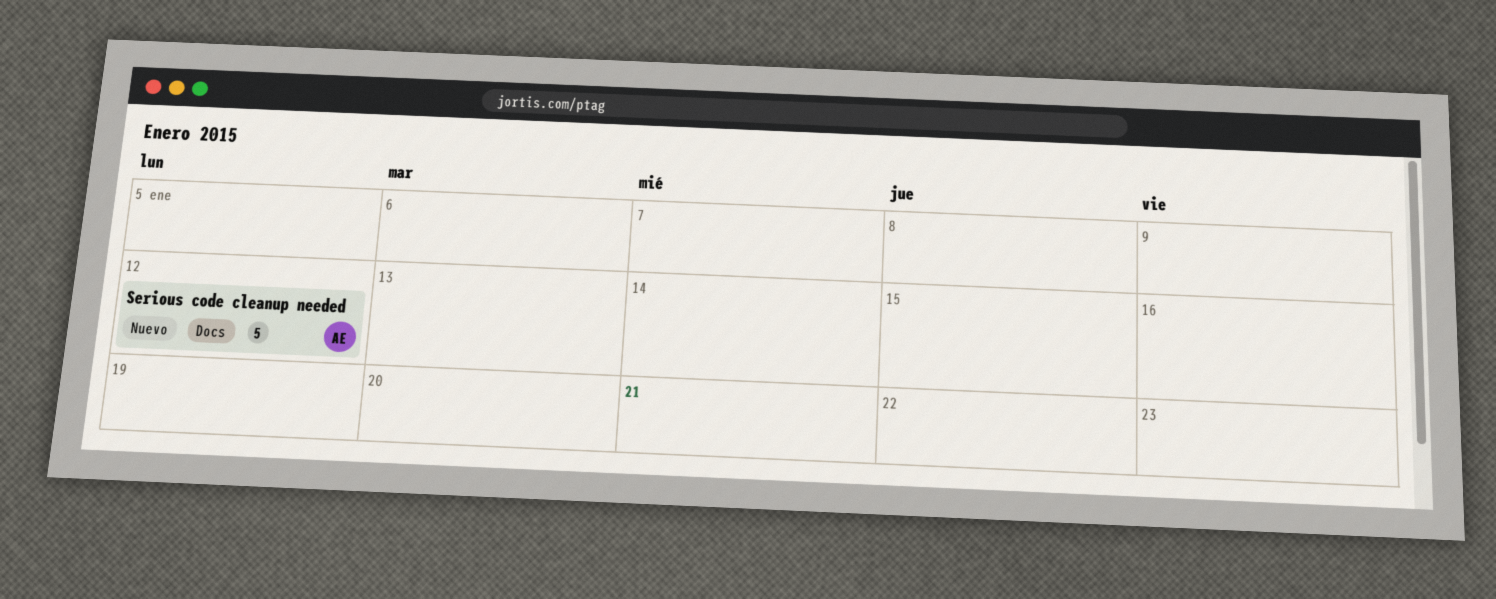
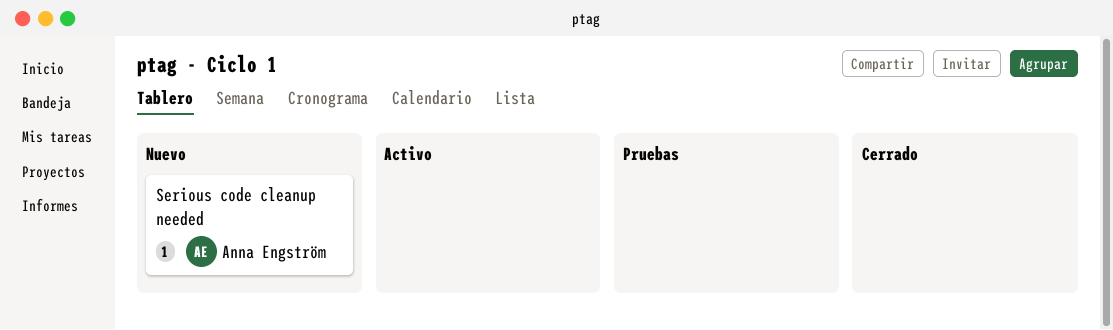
Serious code cleanup needed, estimate: 5 -> 1

